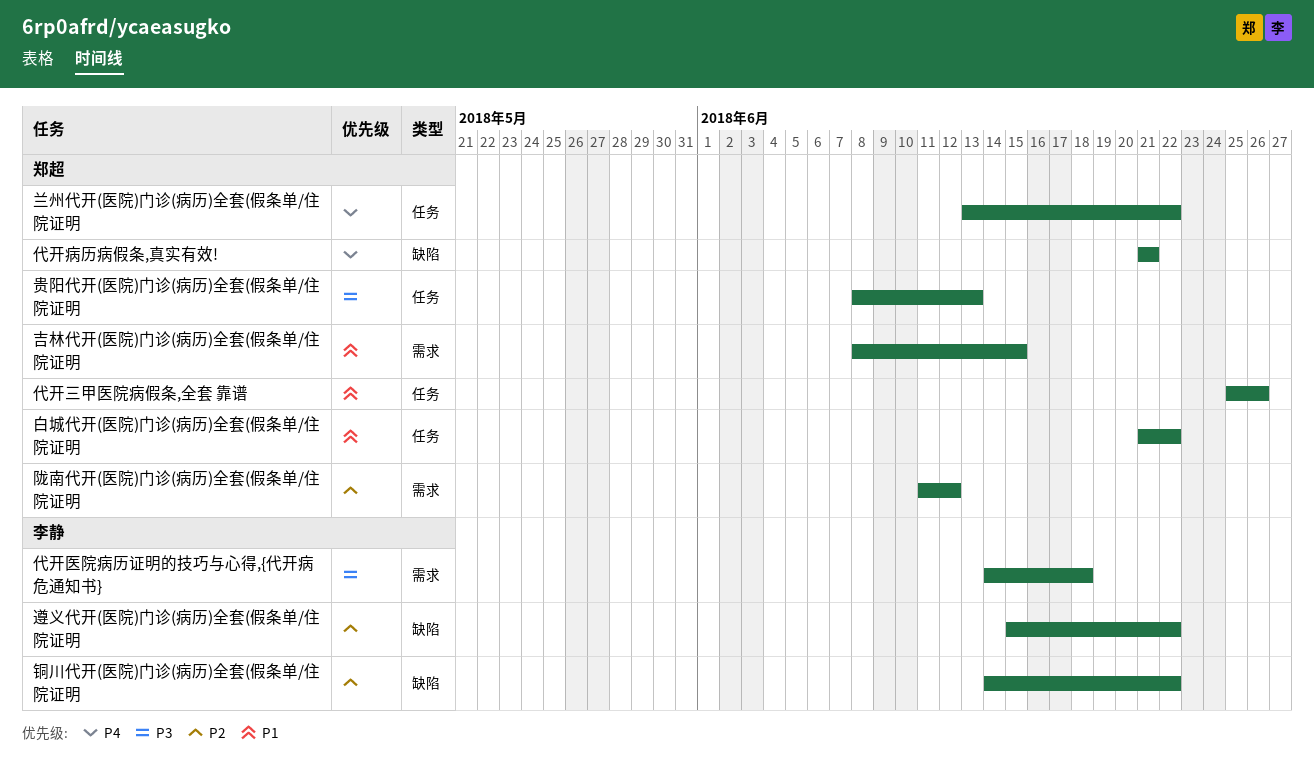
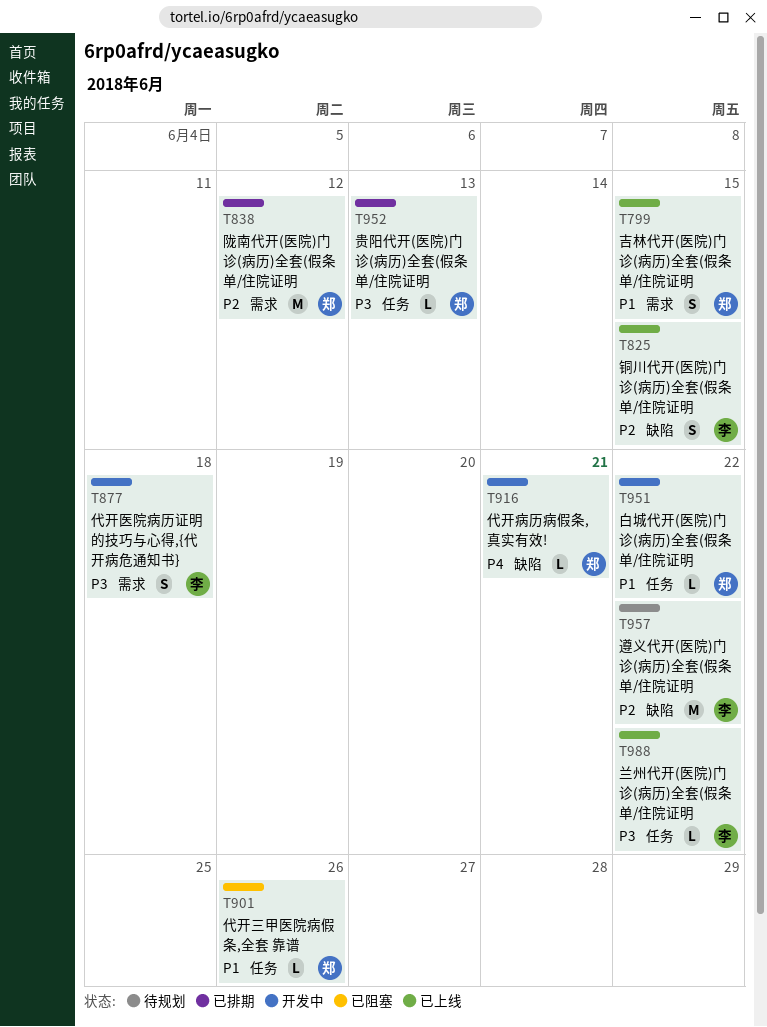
兰州代开(医院)门诊(病历)全套(假条单/住院证明, owner: 郑超 -> 李静
兰州代开(医院)门诊(病历)全套(假条单/住院证明, priority: P4 -> P3
铜川代开(医院)门诊(病历)全套(假条单/住院证明, due: Jun 22 -> Jun 15

